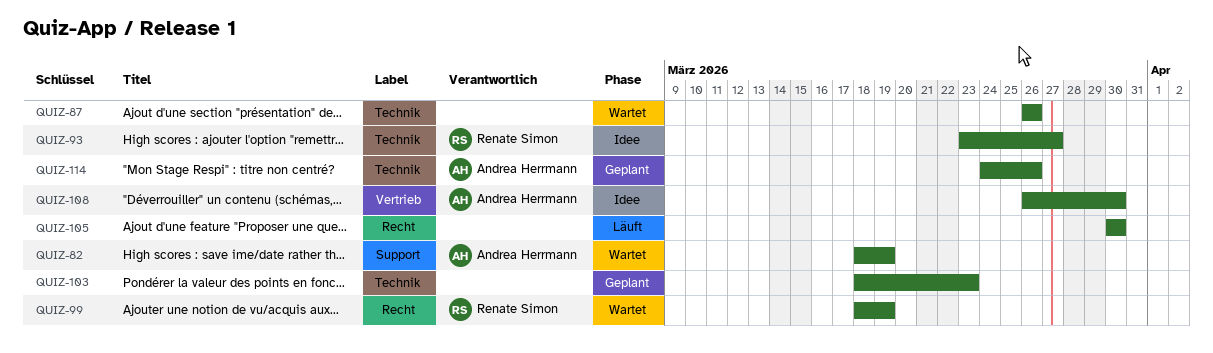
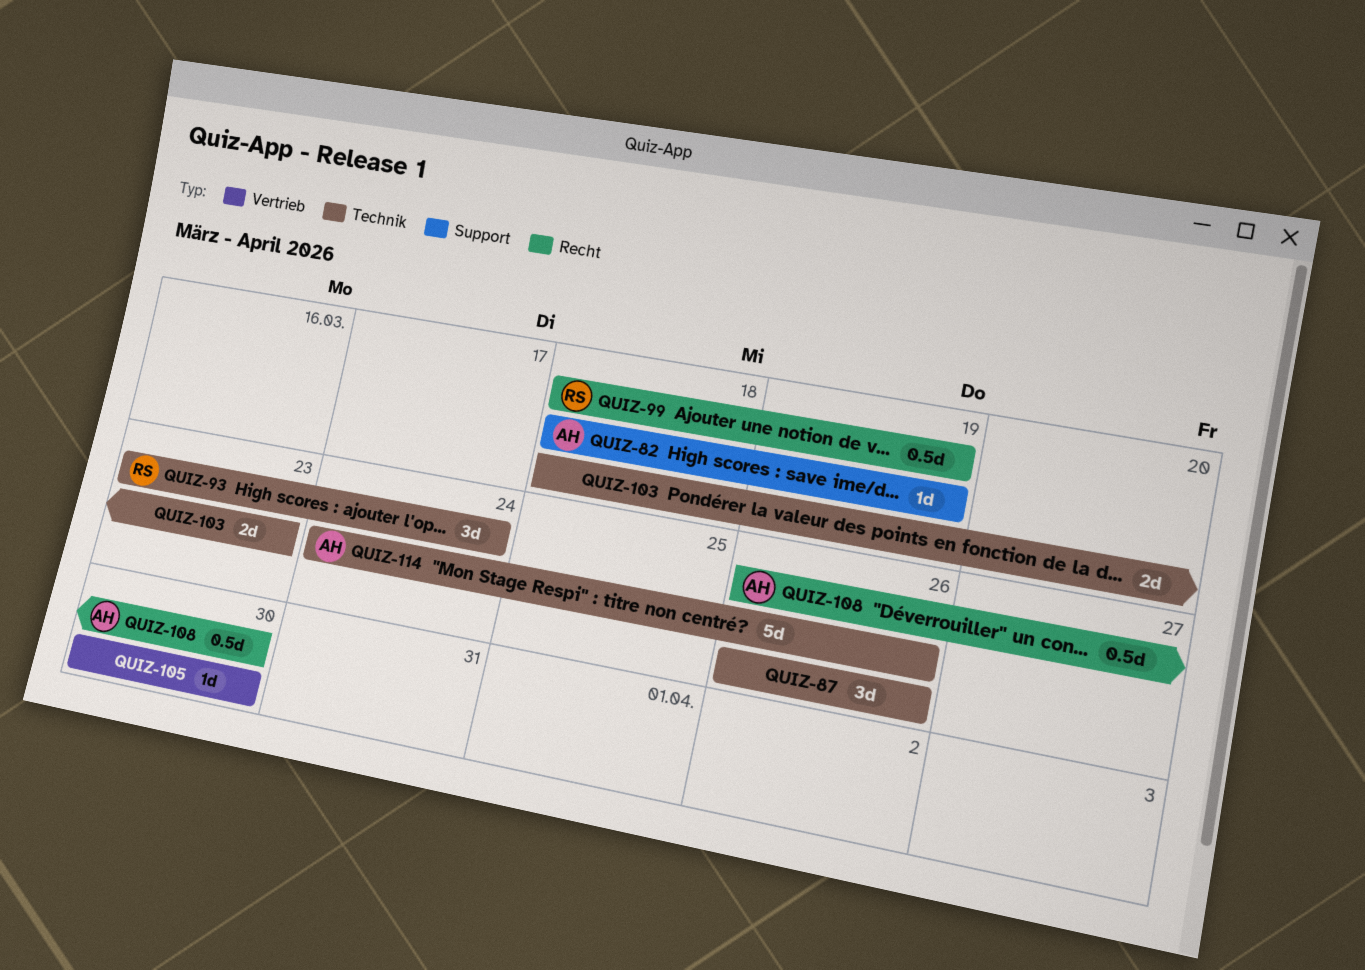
QUIZ-93, due: Mar 27 -> Mar 24
QUIZ-105, label: Recht -> Vertrieb
QUIZ-108, label: Vertrieb -> Recht

